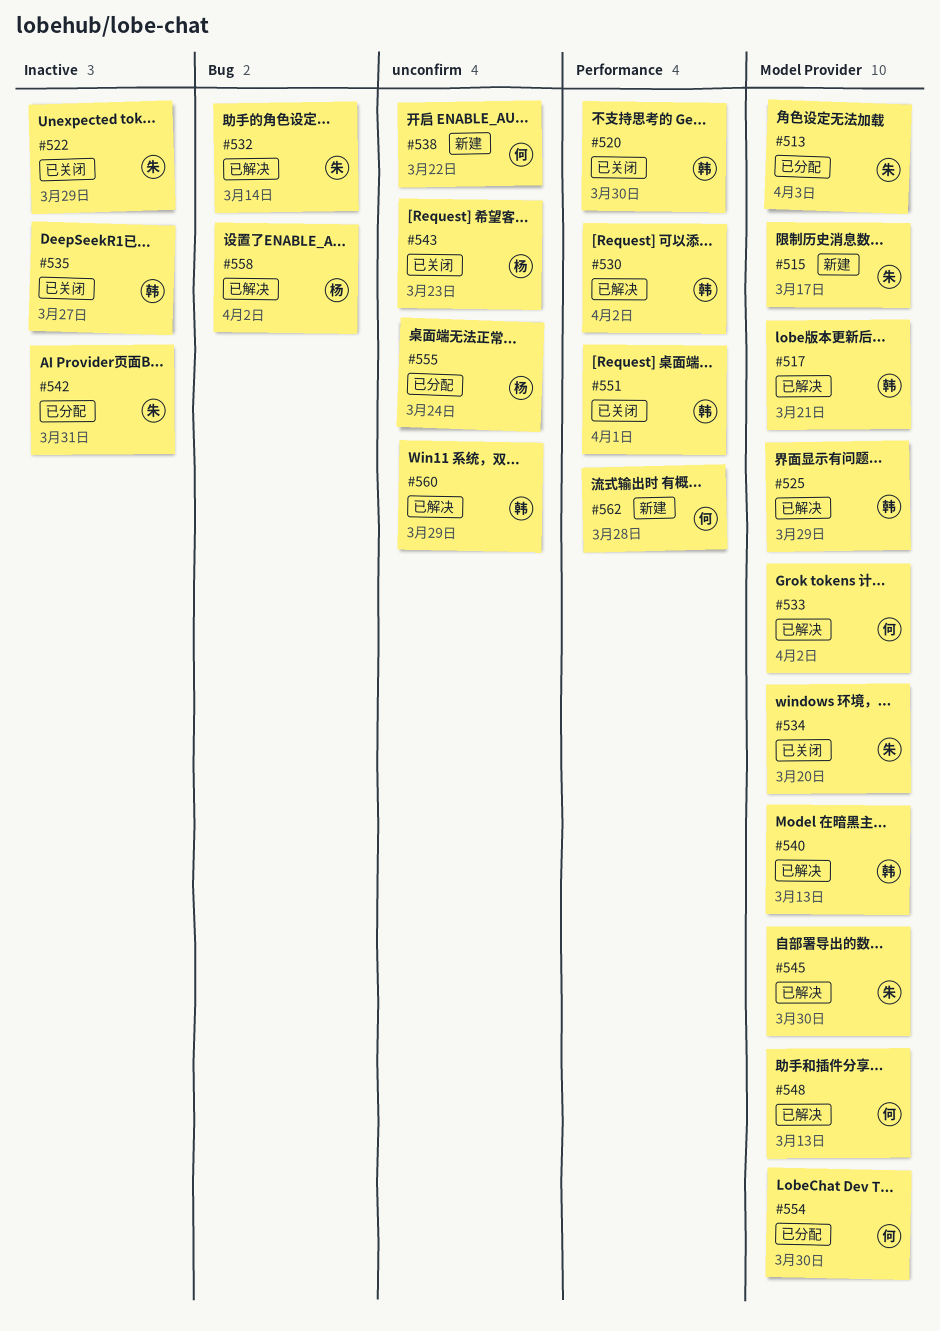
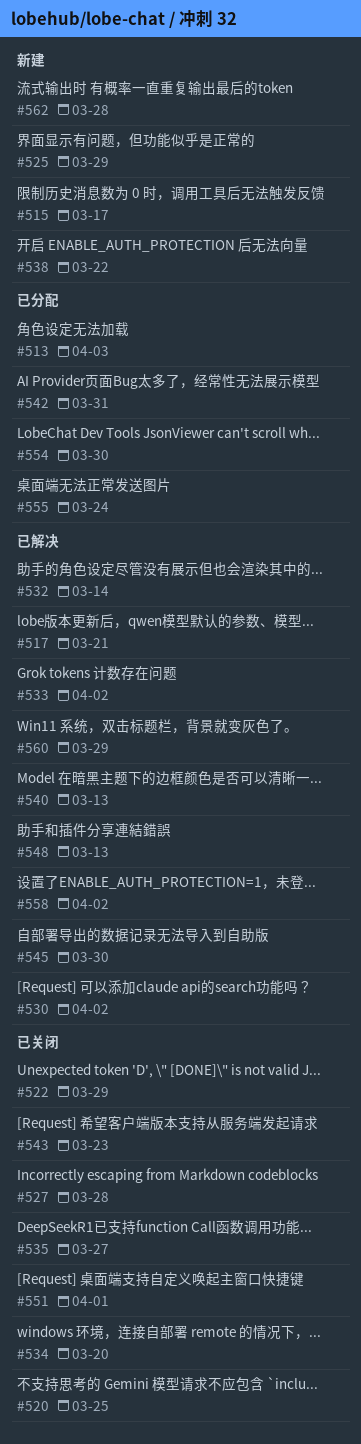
#520, due: Mar 30 -> Mar 25
#525, status: 已解决 -> 新建
#527: none -> present

